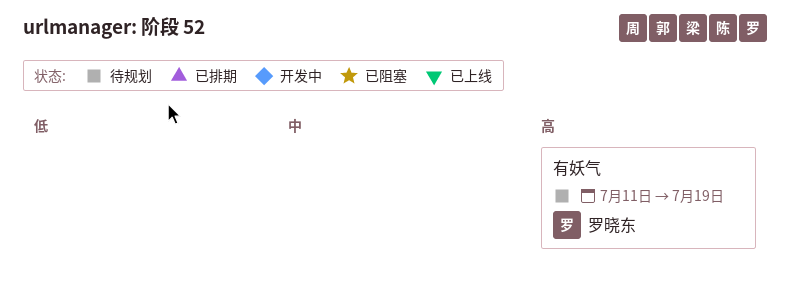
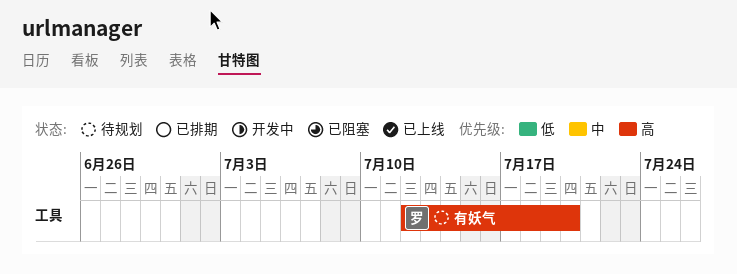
有妖气, start: Jul 11 -> Jul 12
有妖气, due: Jul 19 -> Jul 20

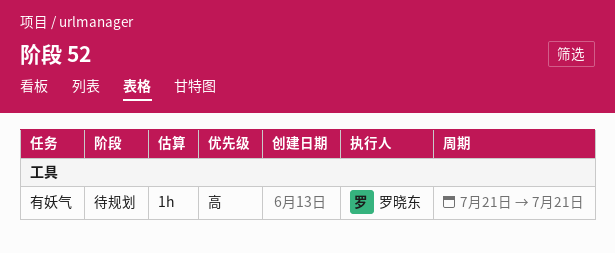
有妖气, start: Jul 12 -> Jul 21
有妖气, due: Jul 20 -> Jul 21

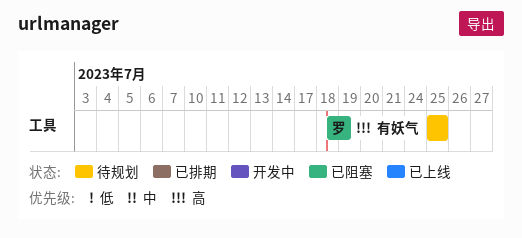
有妖气, start: Jul 21 -> Jul 25
有妖气, due: Jul 21 -> Jul 25

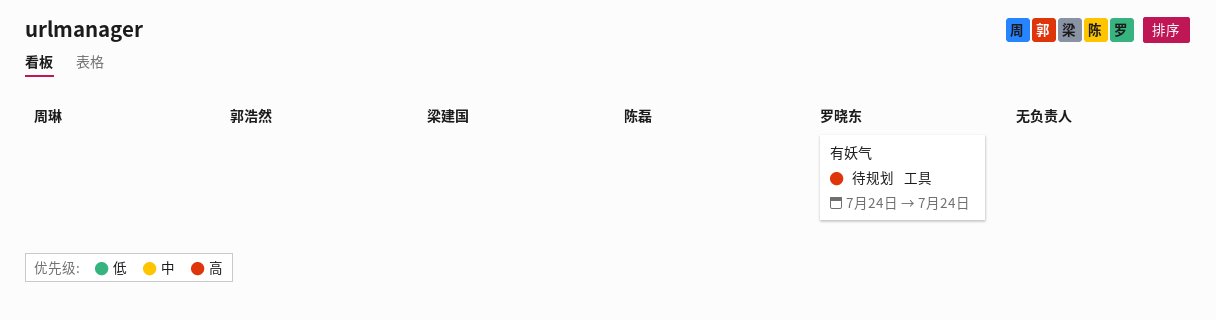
有妖气, start: Jul 25 -> Jul 24
有妖气, due: Jul 25 -> Jul 24

